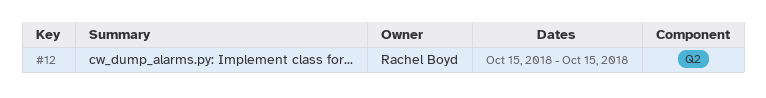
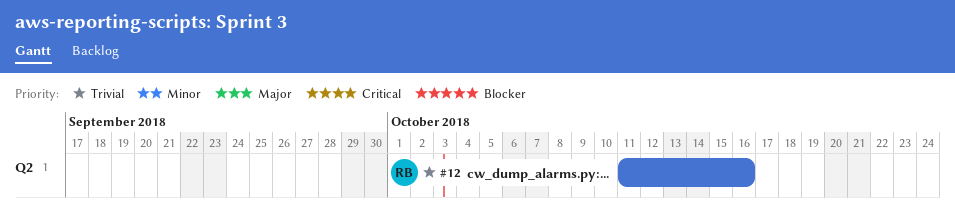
#12, start: Oct 15 -> Oct 11
#12, due: Oct 15 -> Oct 16

